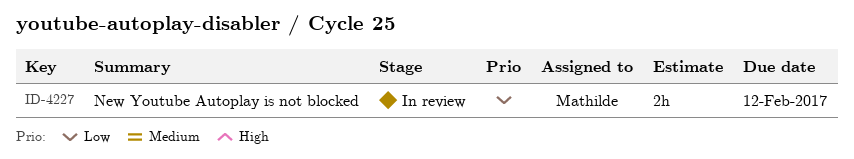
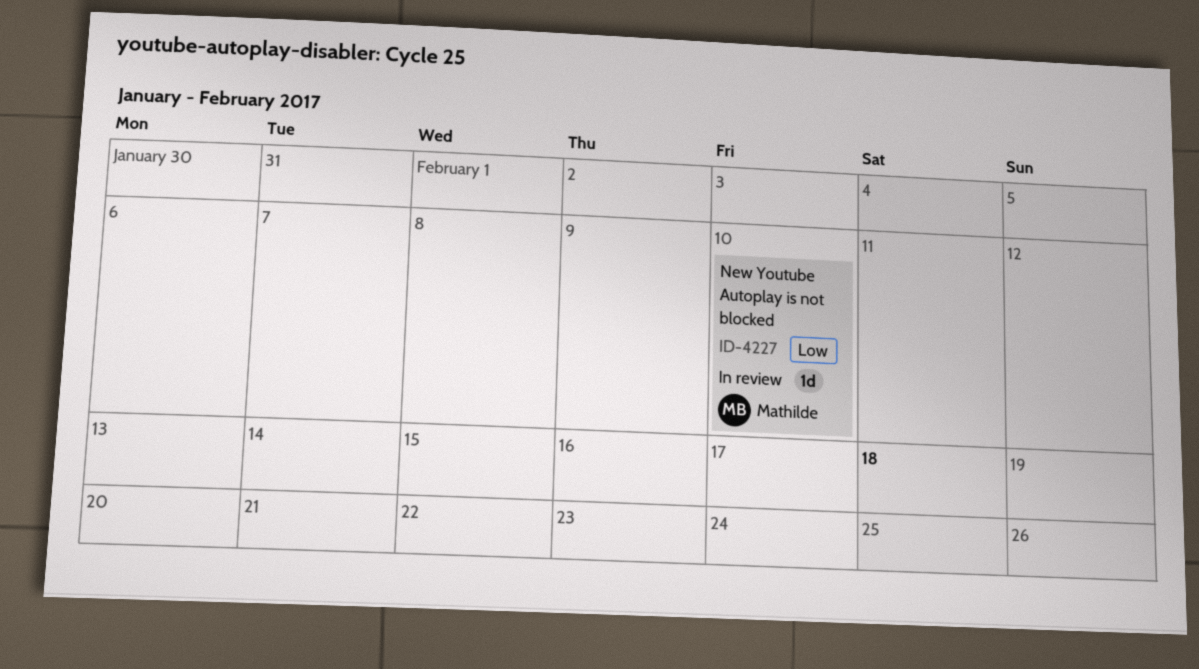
ID-4227, estimate: 2h -> 1d
ID-4227, due: Feb 12 -> Feb 10

